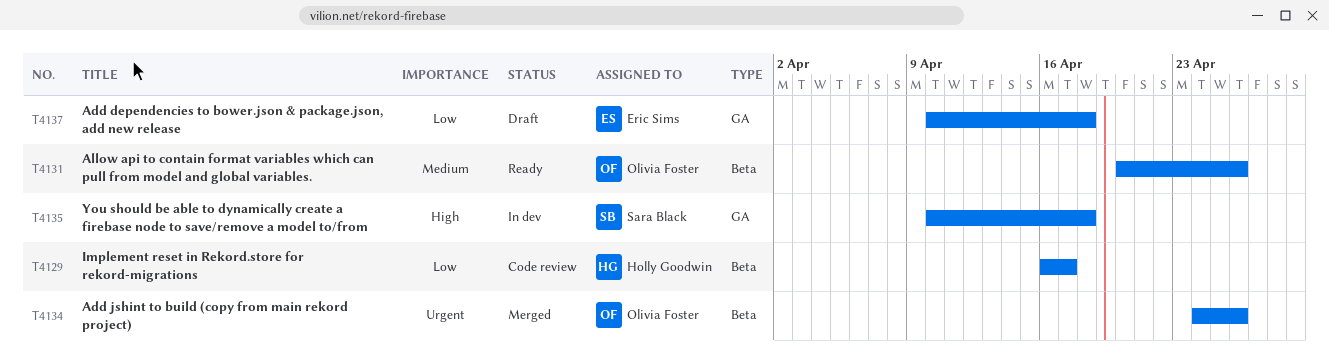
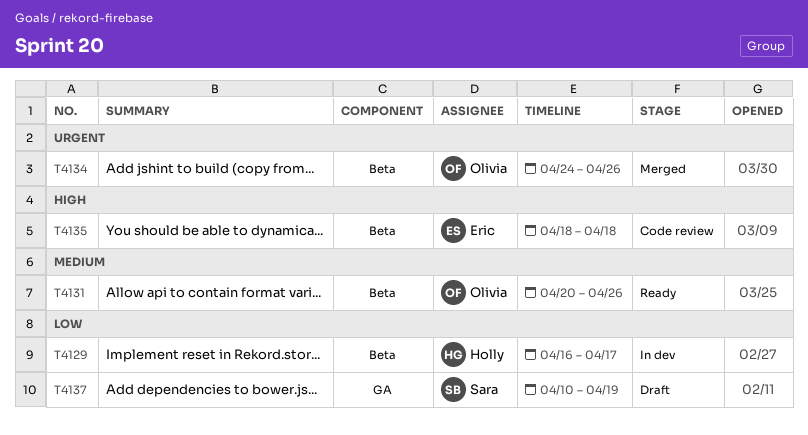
T4129, status: Code review -> In dev
T4135, status: In dev -> Code review
T4135, owner: Sara Black -> Eric Sims
T4135, label: GA -> Beta
T4135, start: Apr 10 -> Apr 18
T4137, owner: Eric Sims -> Sara Black
T4137, due: Apr 18 -> Apr 19

